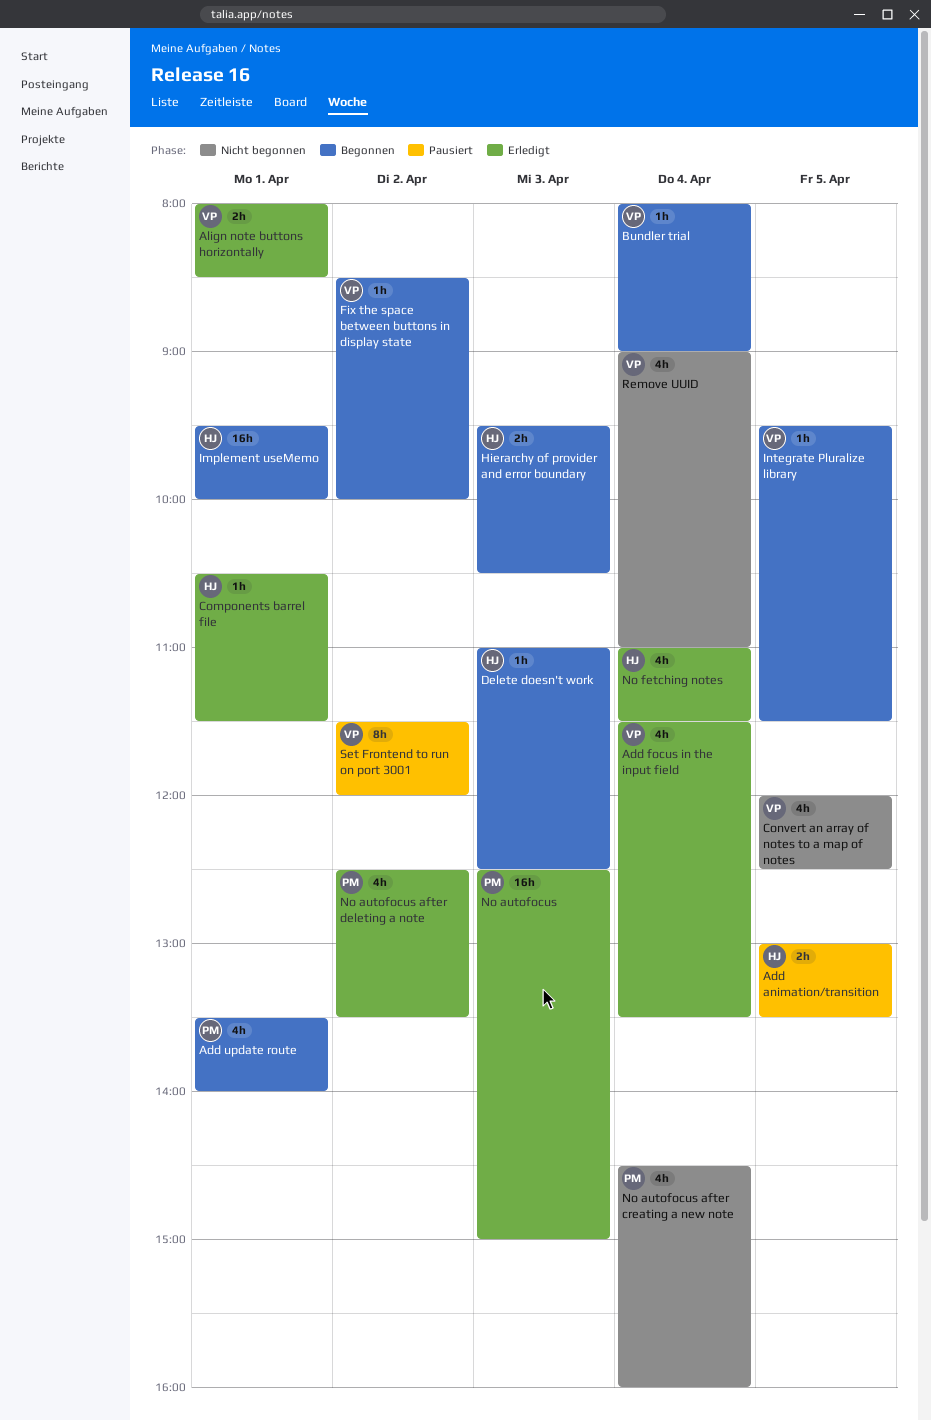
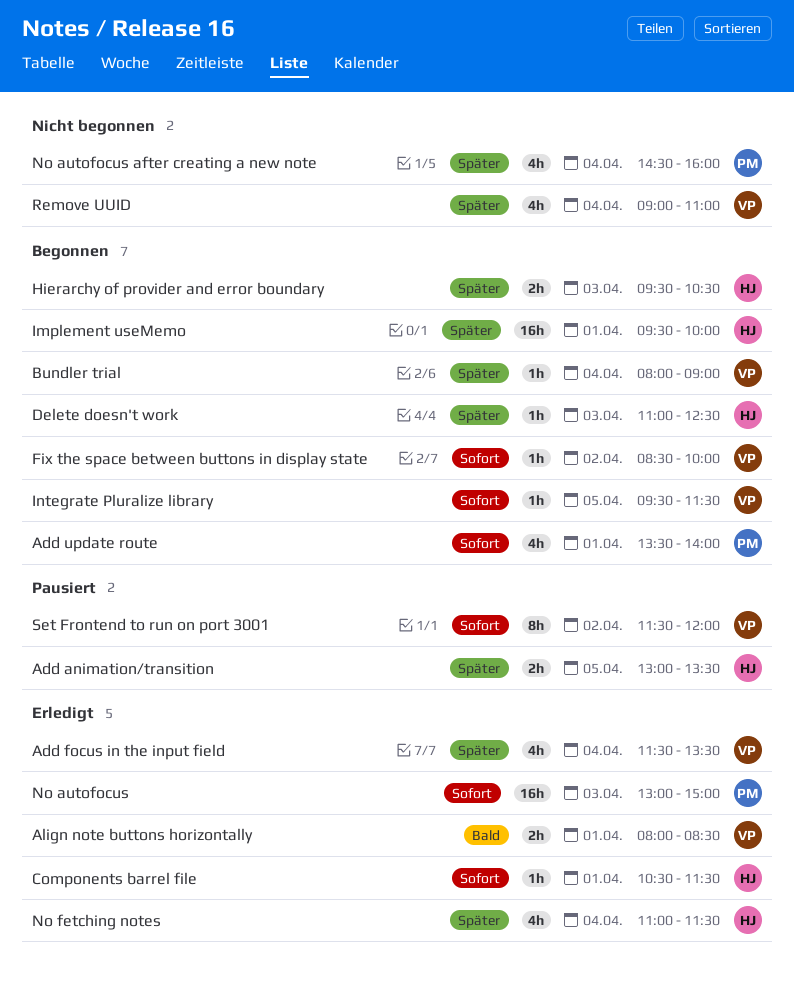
Convert an array of notes to a map of notes: present -> none
No autofocus, begins: 12:30 -> 13:00
No autofocus after deleting a note: present -> none

